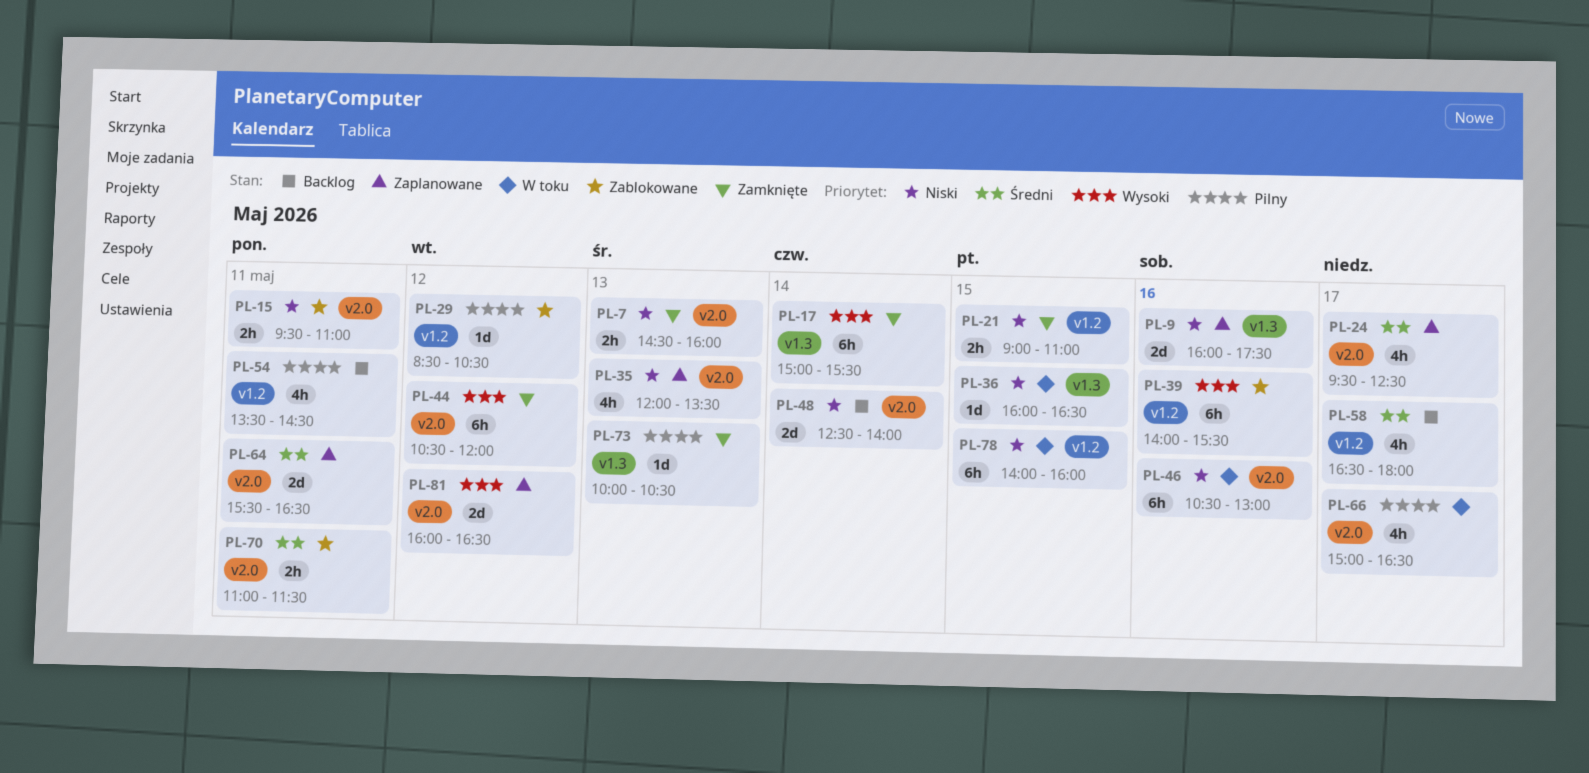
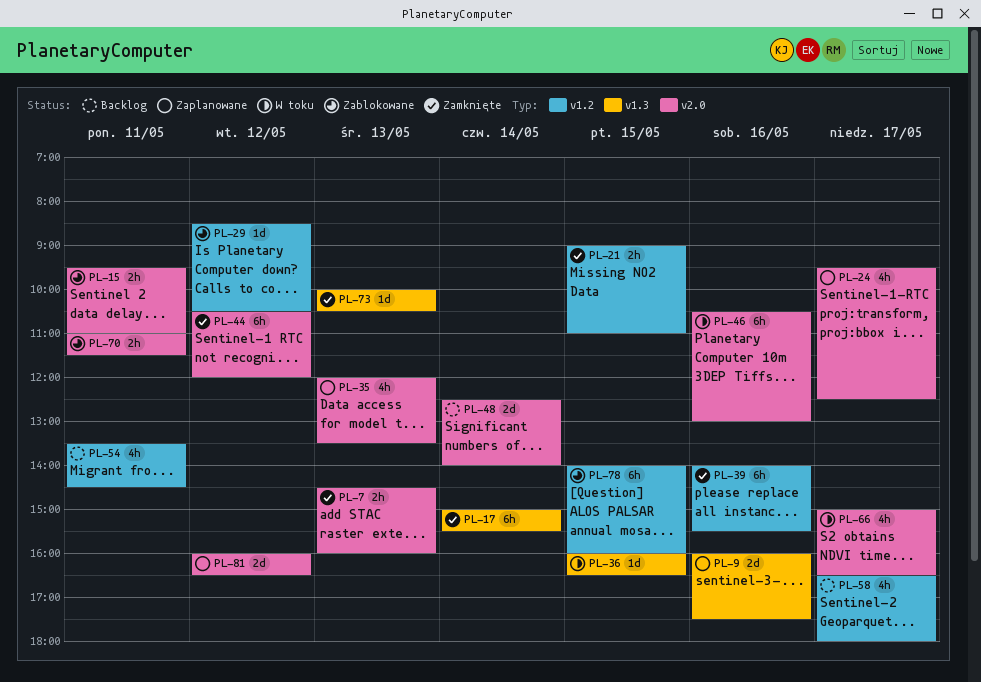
PL-39, status: Zablokowane -> Zamknięte
PL-64: present -> none
PL-78, status: W toku -> Zablokowane

